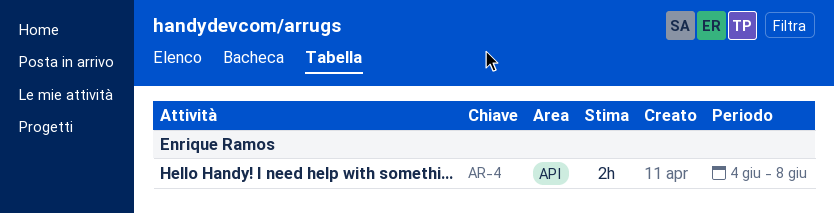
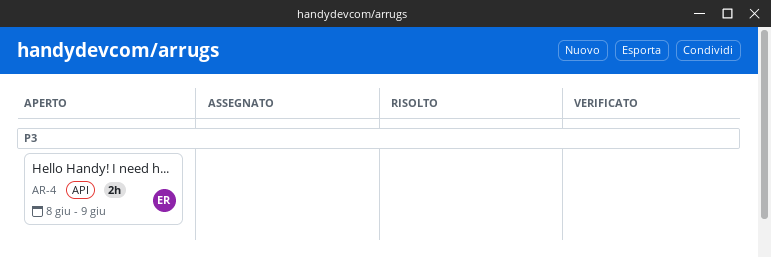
AR-4, start: Jun 4 -> Jun 8
AR-4, due: Jun 8 -> Jun 9

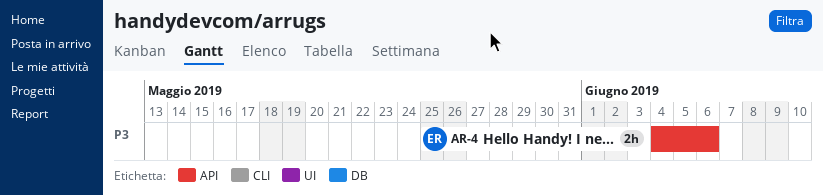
AR-4, start: Jun 8 -> Jun 4
AR-4, due: Jun 9 -> Jun 6

